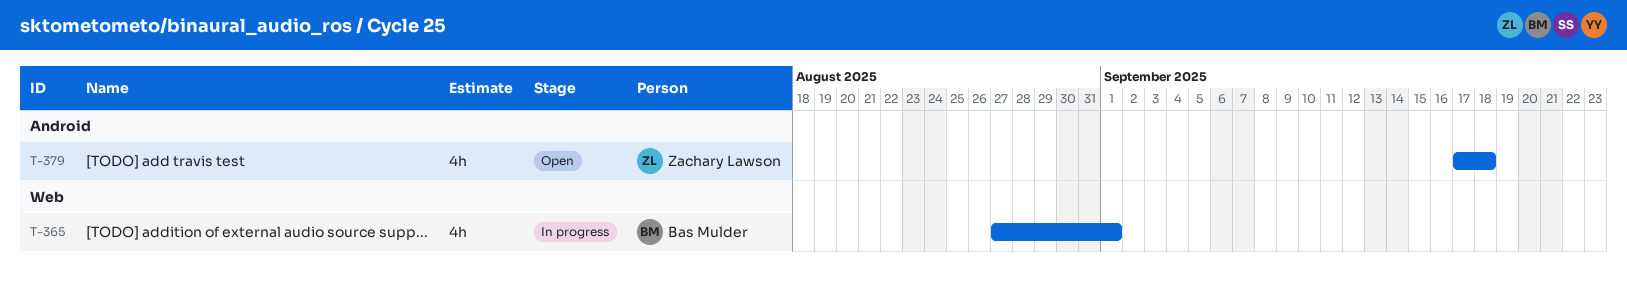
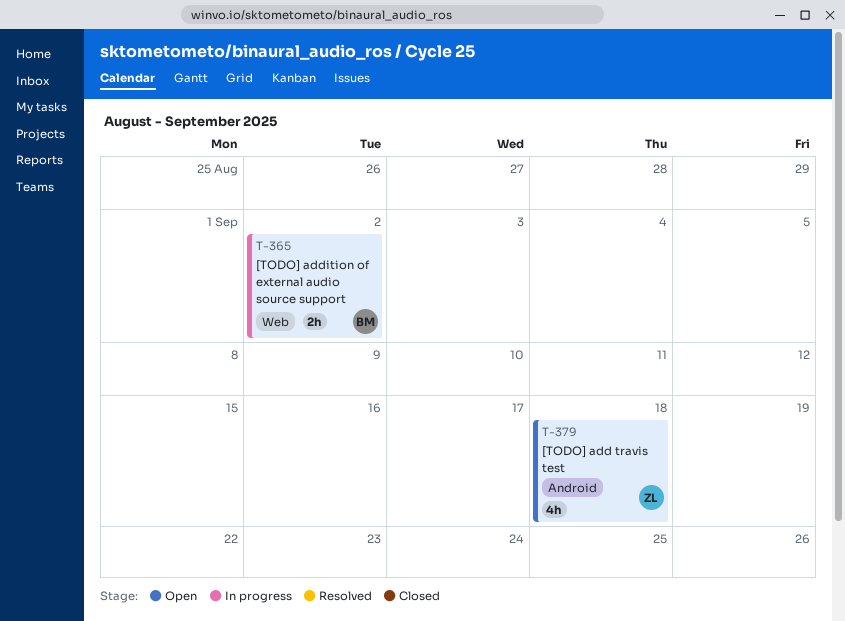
T-365, estimate: 4h -> 2h
T-365, due: Sep 1 -> Sep 2

